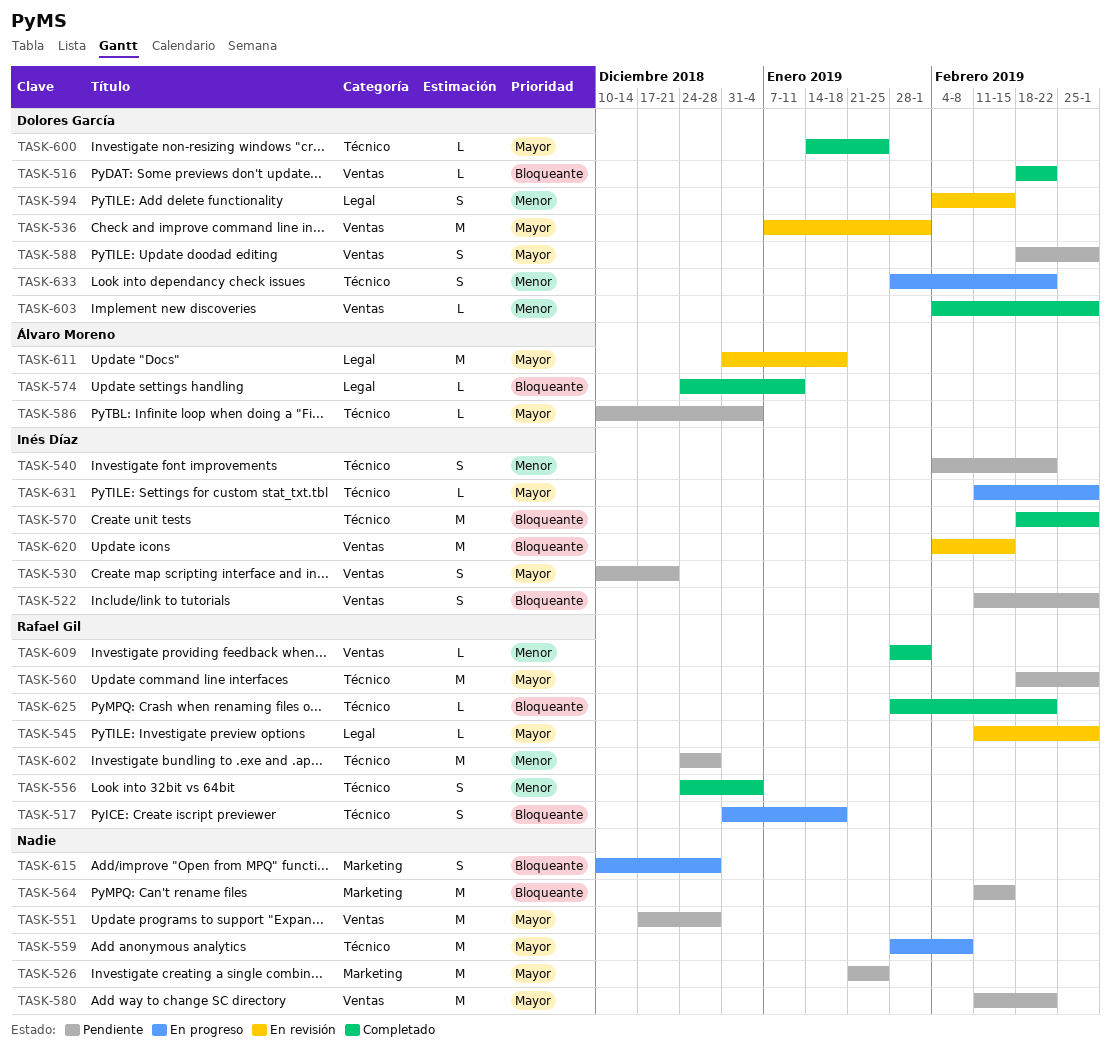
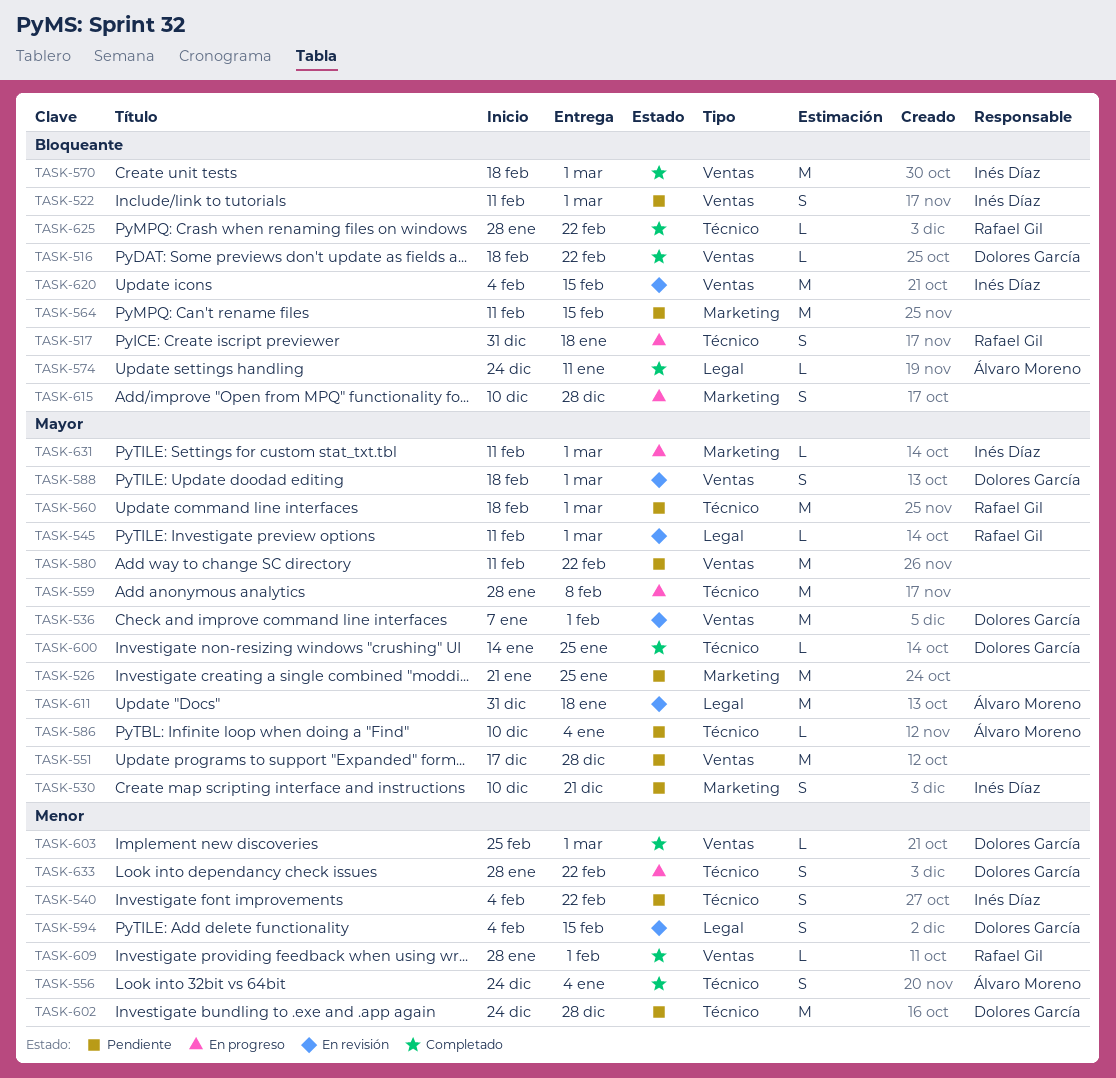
TASK-530, label: Ventas -> Marketing
TASK-556, owner: Rafael Gil -> Álvaro Moreno
TASK-570, label: Técnico -> Ventas
TASK-588, status: Pendiente -> En revisión
TASK-602, owner: Rafael Gil -> Dolores García
TASK-603, start: Feb 4 -> Feb 25
TASK-631, label: Técnico -> Marketing

